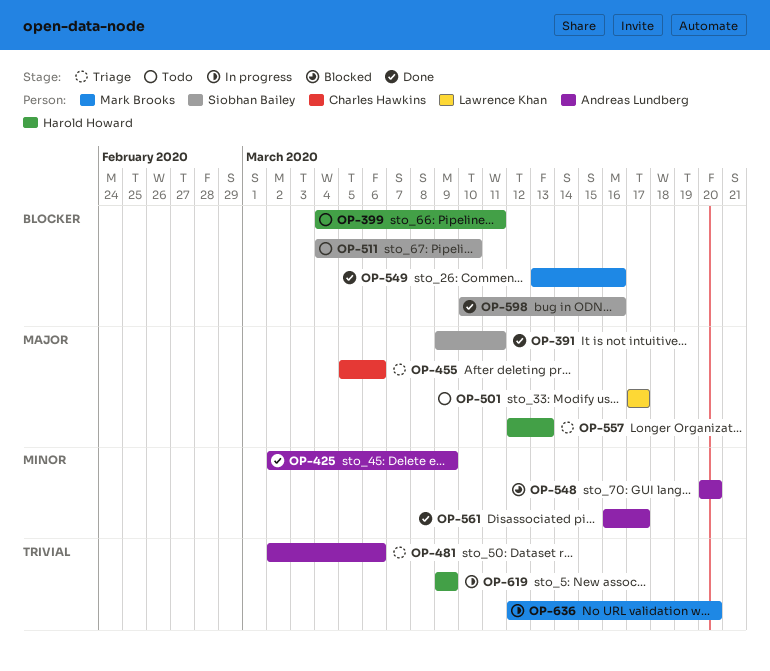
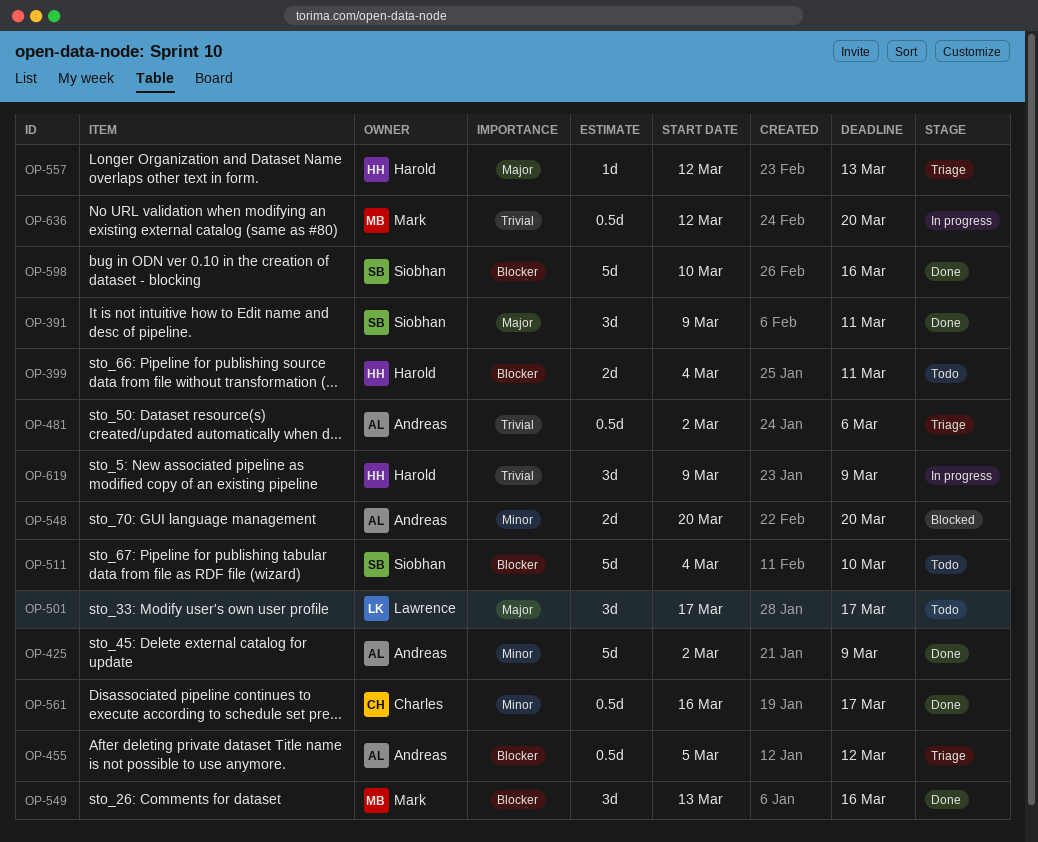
OP-455, owner: Charles Hawkins -> Andreas Lundberg
OP-455, priority: Major -> Blocker
OP-455, due: Mar 6 -> Mar 12
OP-561, owner: Andreas Lundberg -> Charles Hawkins

